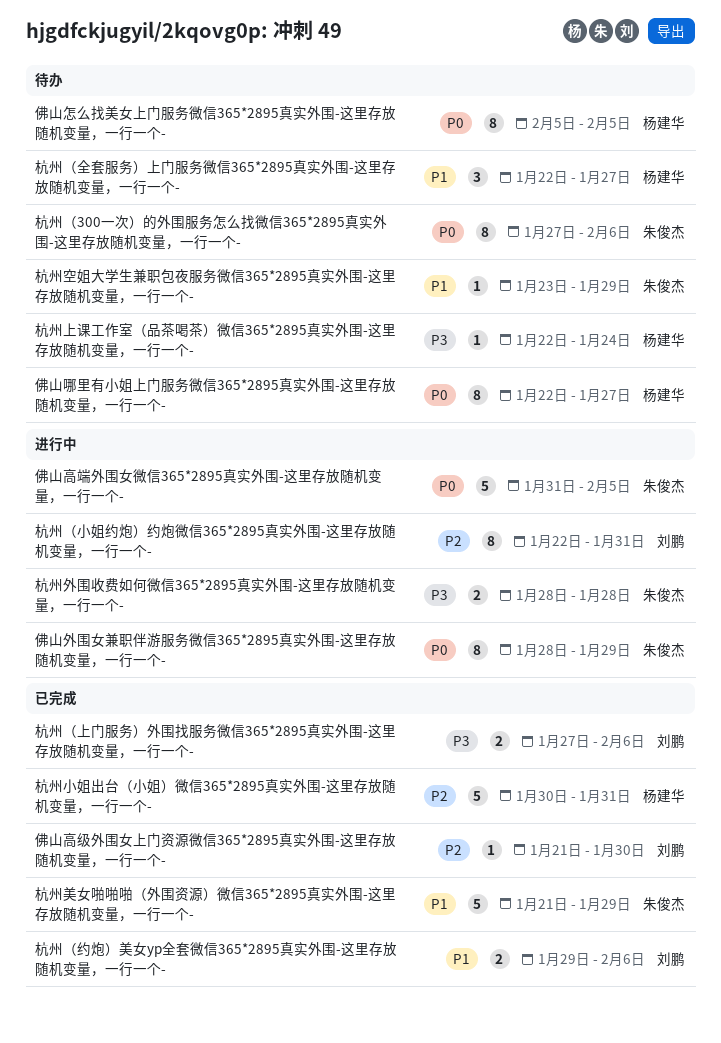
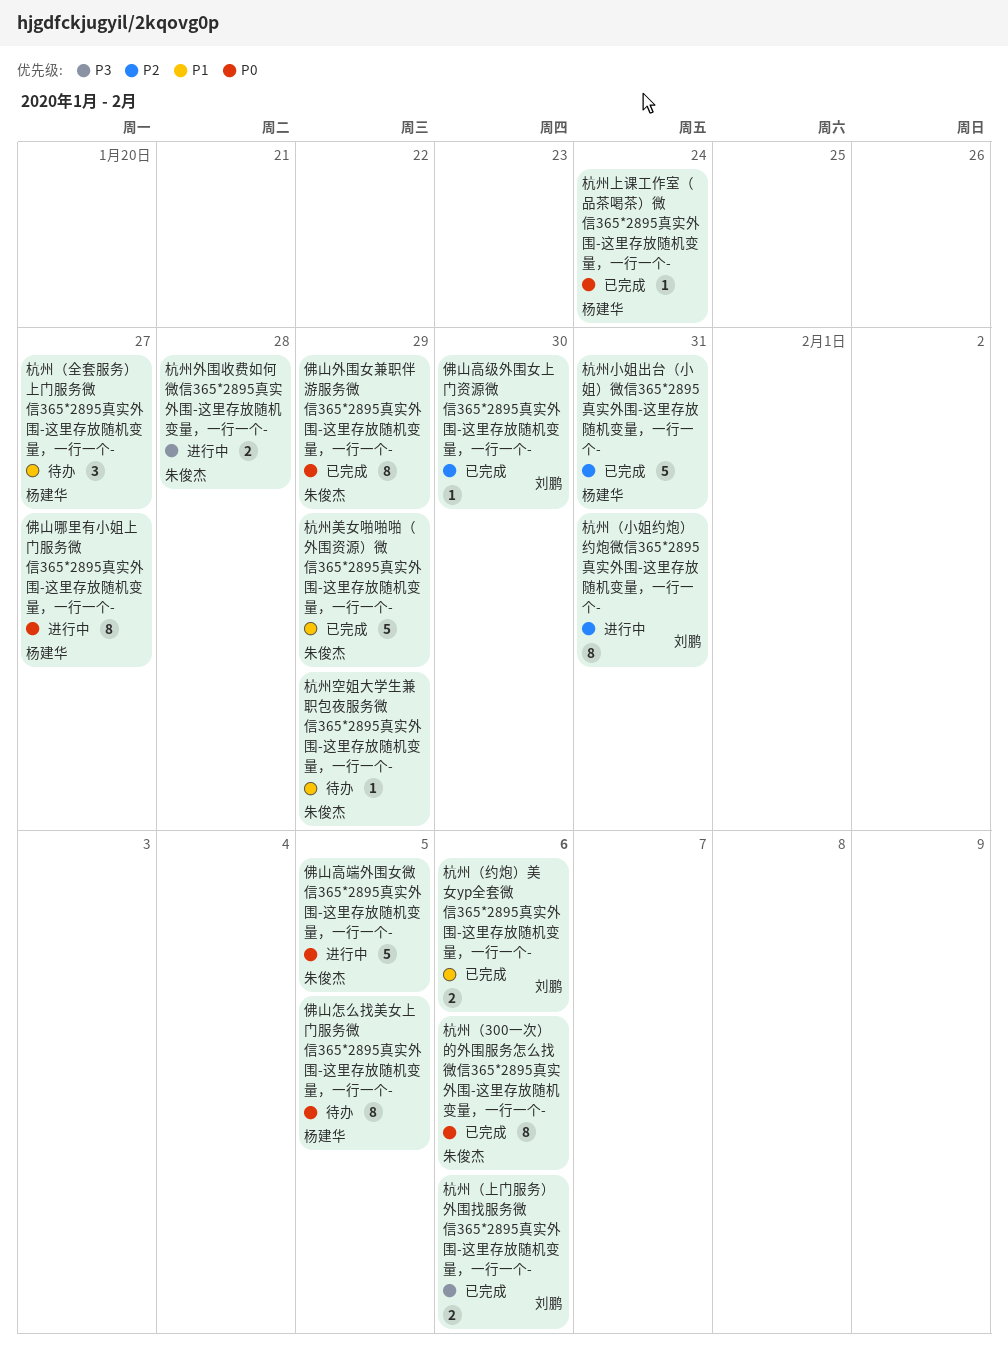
佛山哪里有小姐上门服务微信365*2895真实外围-这里存放随机变量，一行一个-, status: 待办 -> 进行中
佛山外围女兼职伴游服务微信365*2895真实外围-这里存放随机变量，一行一个-, status: 进行中 -> 已完成
杭州上课工作室（品茶喝茶）微信365*2895真实外围-这里存放随机变量，一行一个-, status: 待办 -> 已完成
杭州上课工作室（品茶喝茶）微信365*2895真实外围-这里存放随机变量，一行一个-, priority: P3 -> P0
杭州（300一次）的外围服务怎么找微信365*2895真实外围-这里存放随机变量，一行一个-, status: 待办 -> 已完成

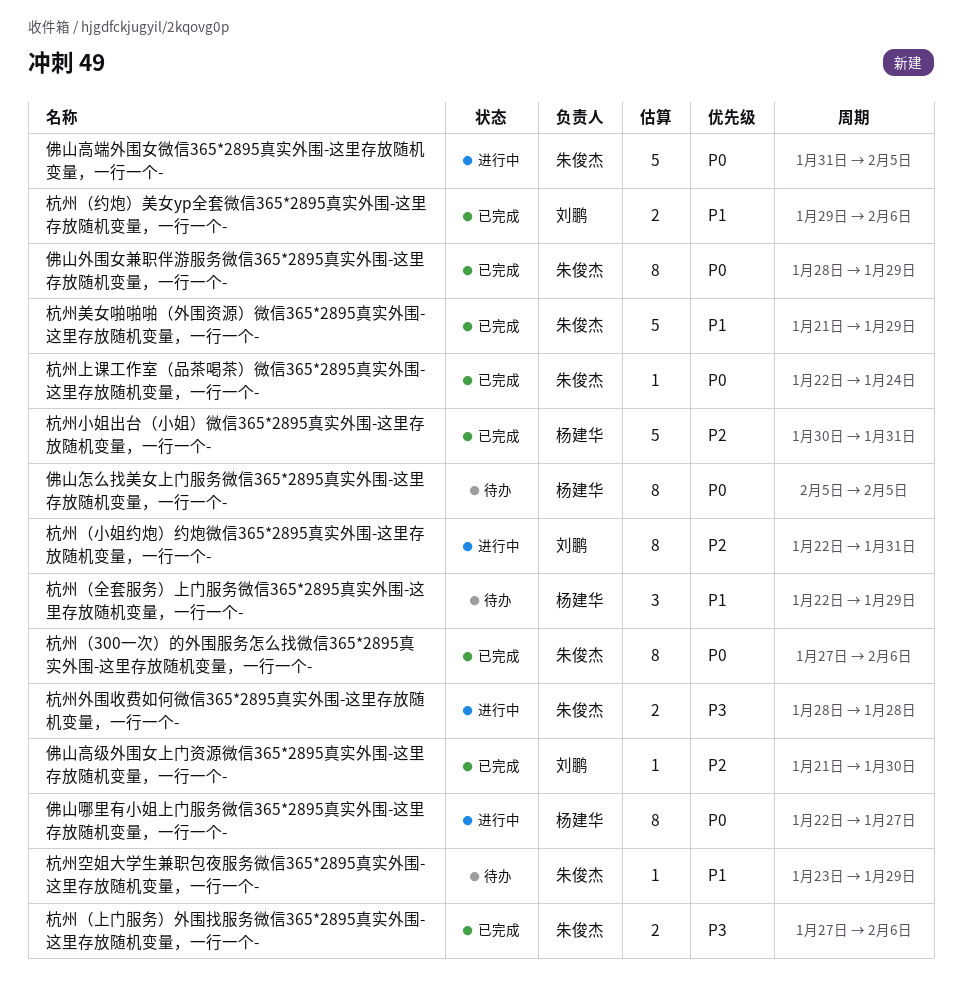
杭州上课工作室（品茶喝茶）微信365*2895真实外围-这里存放随机变量，一行一个-, owner: 杨建华 -> 朱俊杰
杭州（上门服务）外围找服务微信365*2895真实外围-这里存放随机变量，一行一个-, owner: 刘鹏 -> 朱俊杰
杭州（全套服务）上门服务微信365*2895真实外围-这里存放随机变量，一行一个-, due: Jan 27 -> Jan 29

